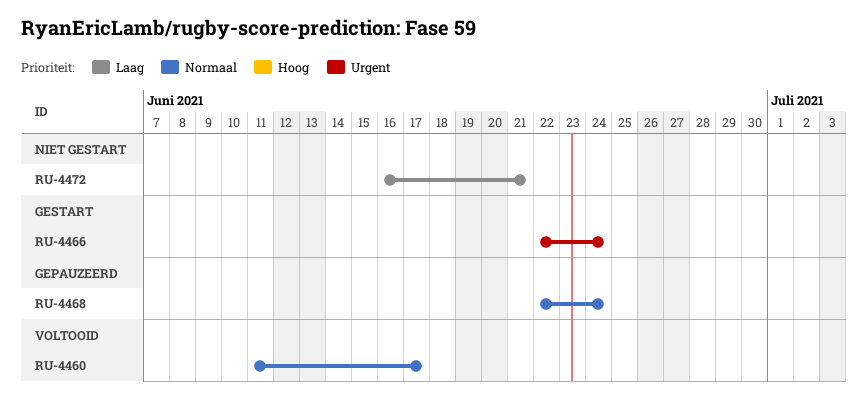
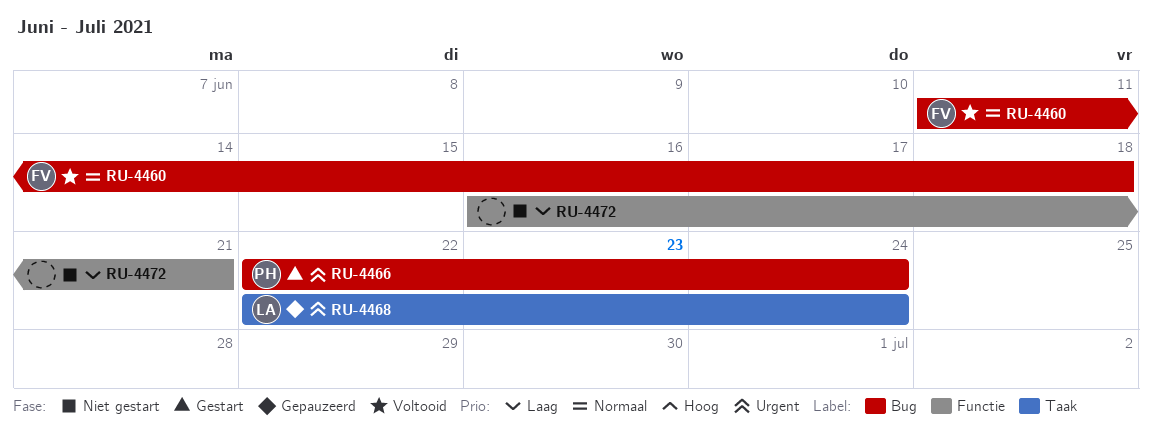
RU-4460, due: Jun 17 -> Jun 18
RU-4468, priority: Normaal -> Urgent

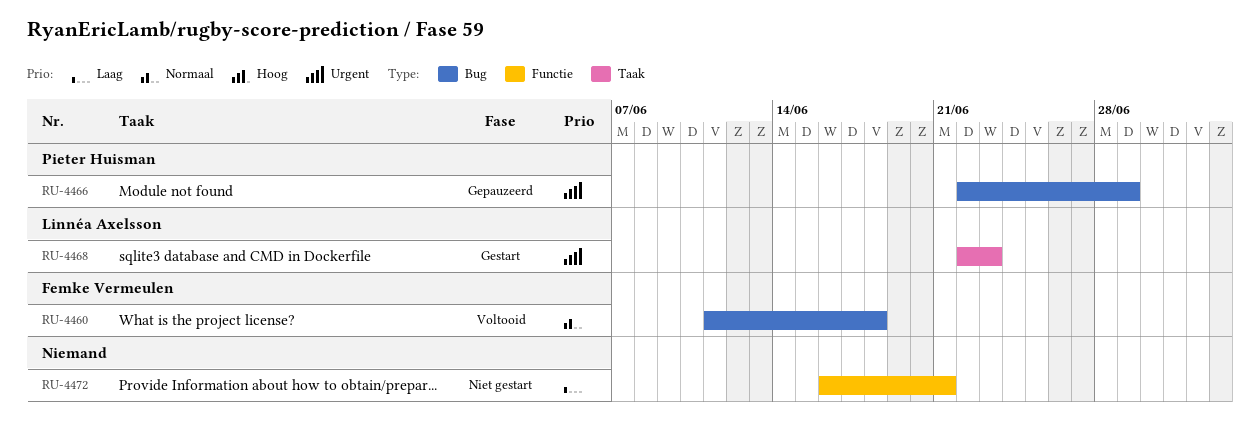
RU-4466, status: Gestart -> Gepauzeerd
RU-4466, due: Jun 24 -> Jun 29
RU-4468, status: Gepauzeerd -> Gestart
RU-4468, due: Jun 24 -> Jun 23

